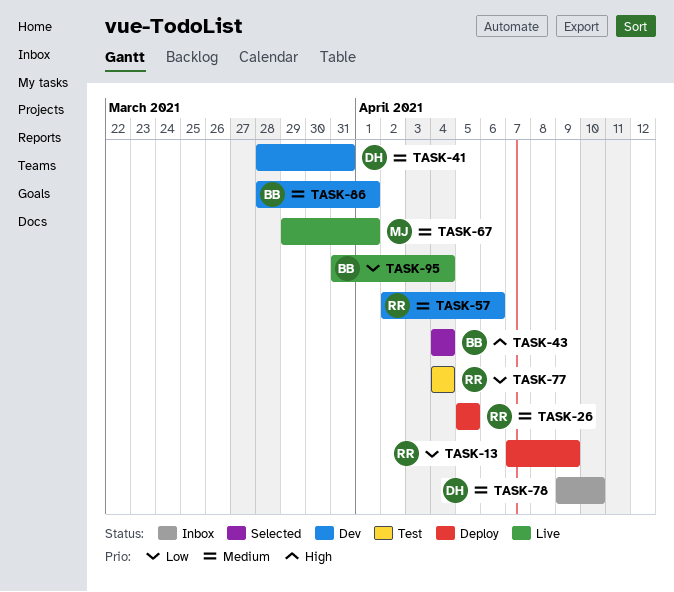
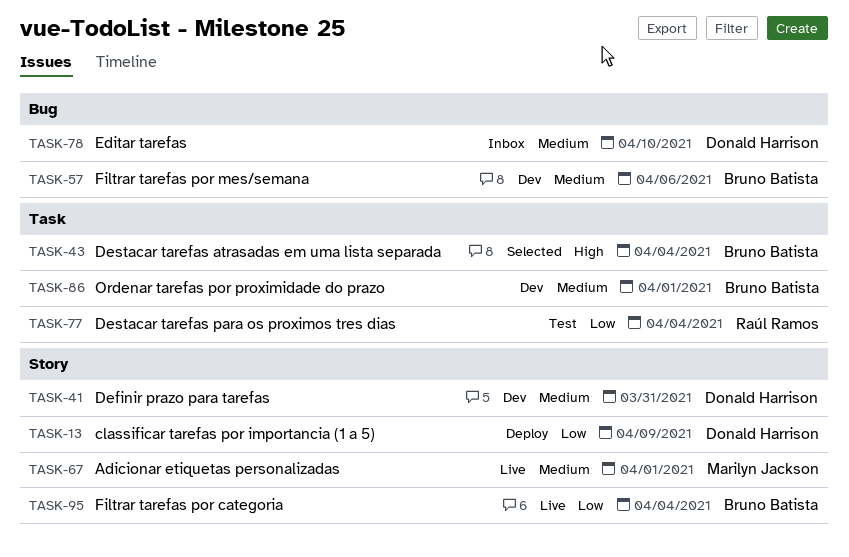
TASK-13, owner: Raúl Ramos -> Donald Harrison
TASK-26: present -> none
TASK-57, owner: Raúl Ramos -> Bruno Batista

